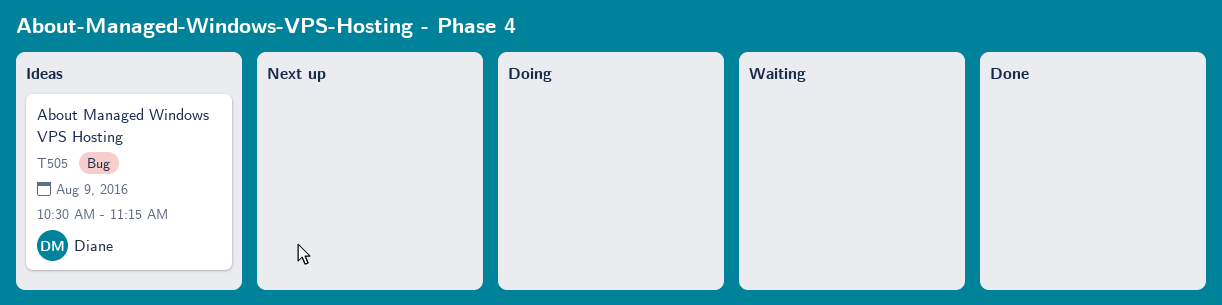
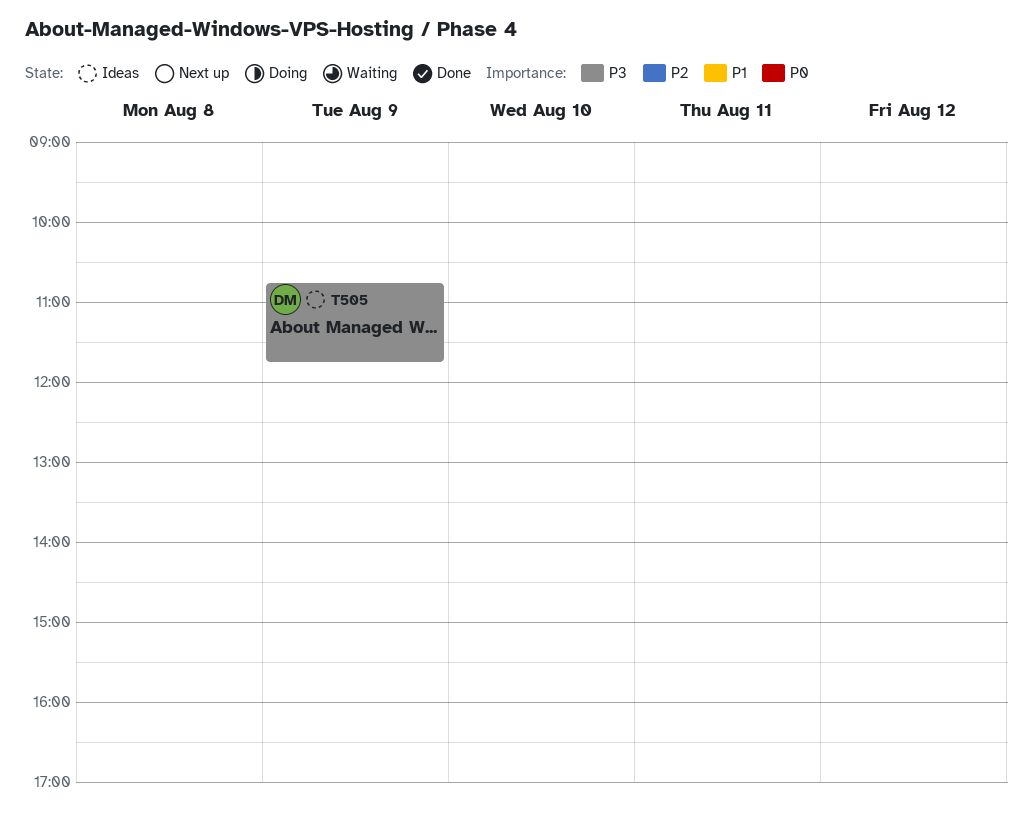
T505, begins: 10:30 -> 10:45
T505, ends: 11:15 -> 11:45

